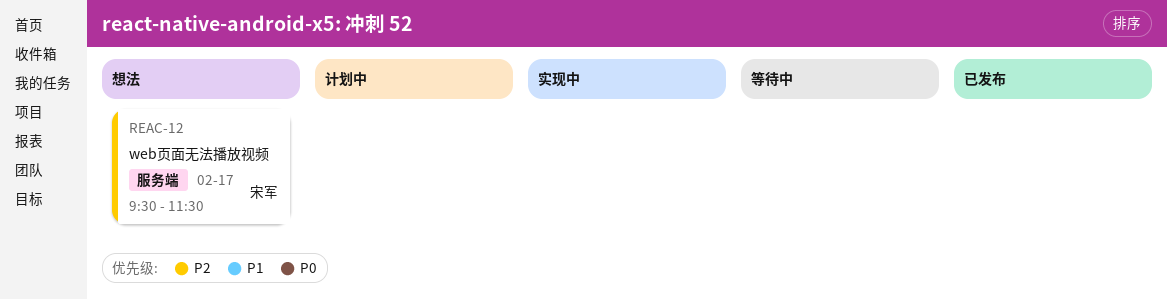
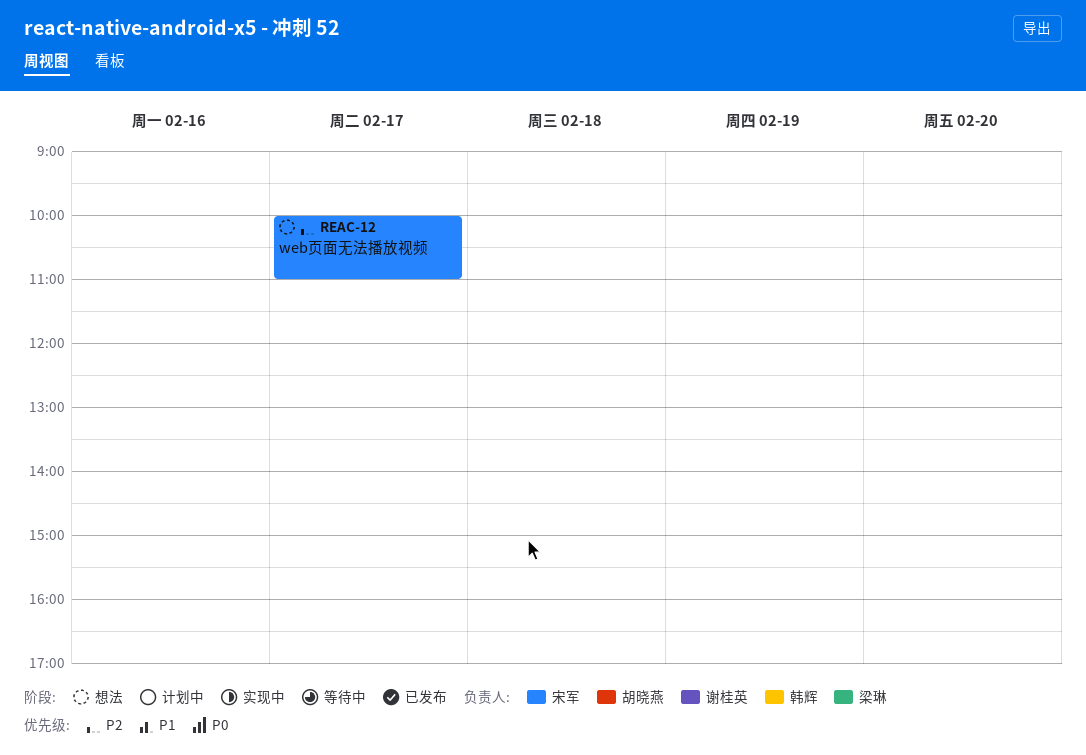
REAC-12, begins: 09:30 -> 10:00
REAC-12, ends: 11:30 -> 11:00

